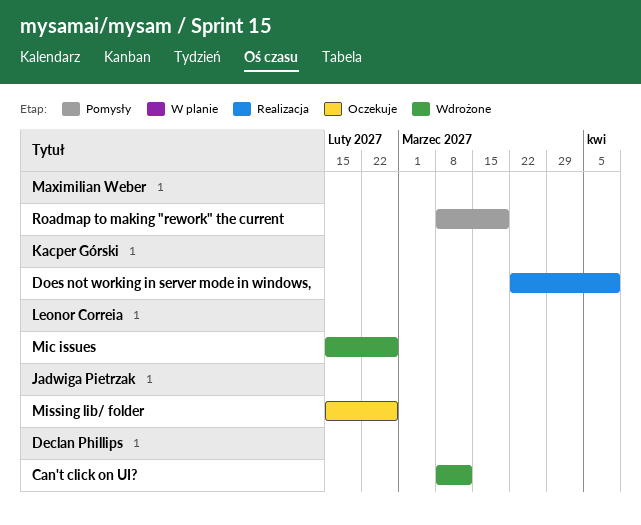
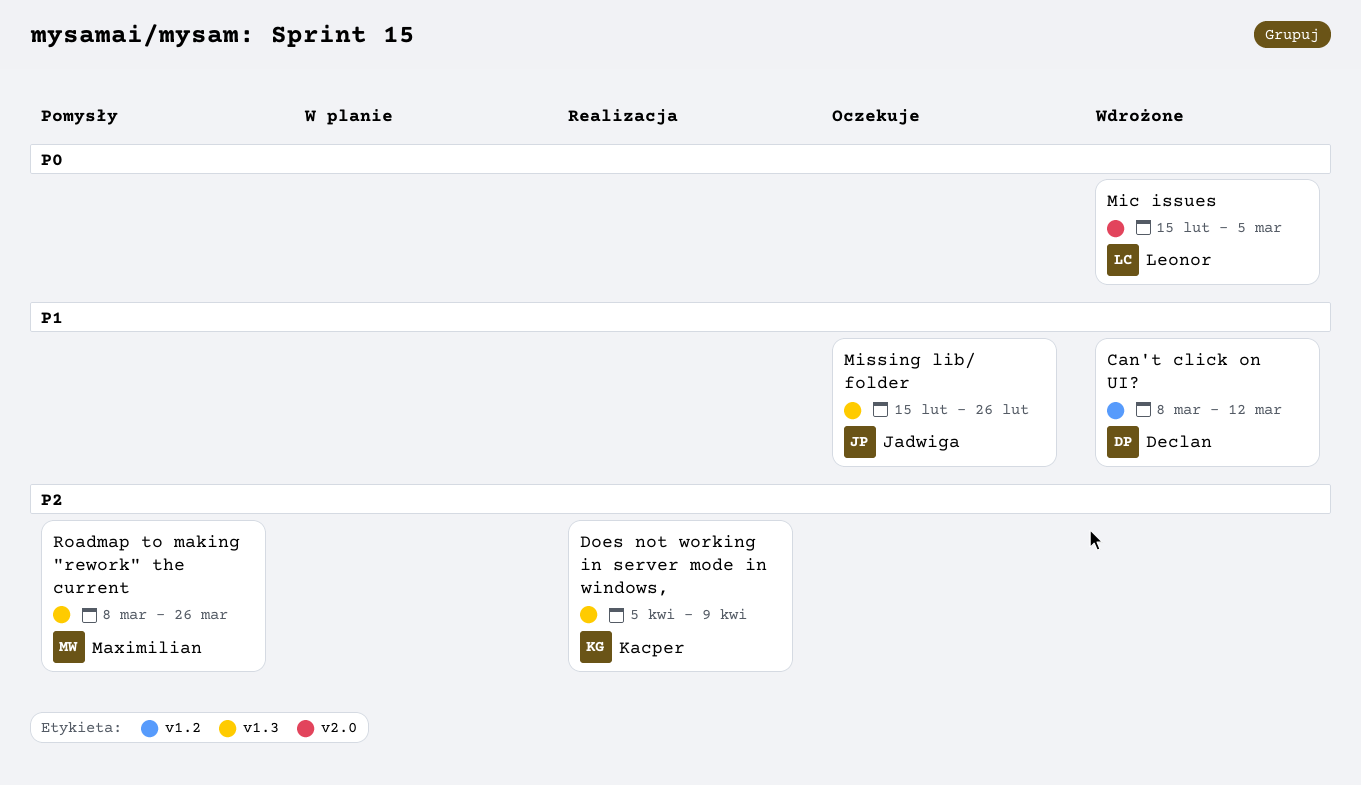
Does not working in server mode in windows,, start: Mar 22 -> Apr 5
Mic issues, due: Feb 26 -> Mar 5
Roadmap to making "rework" the current, due: Mar 19 -> Mar 26

